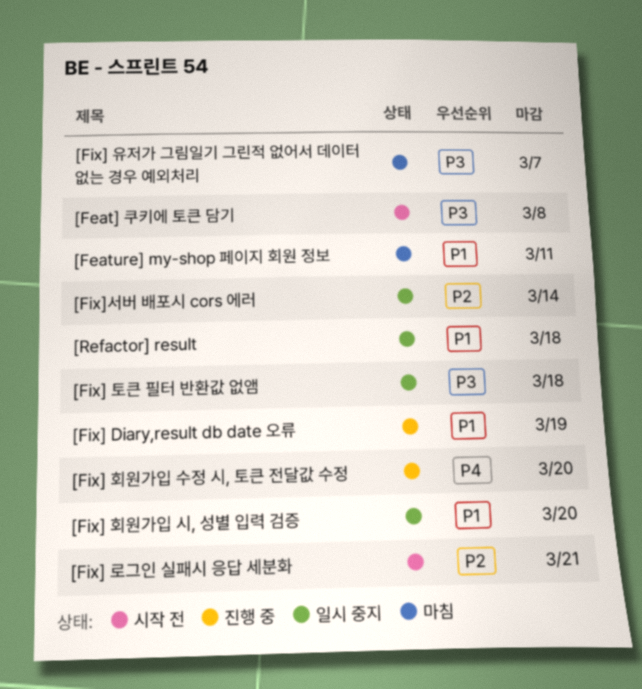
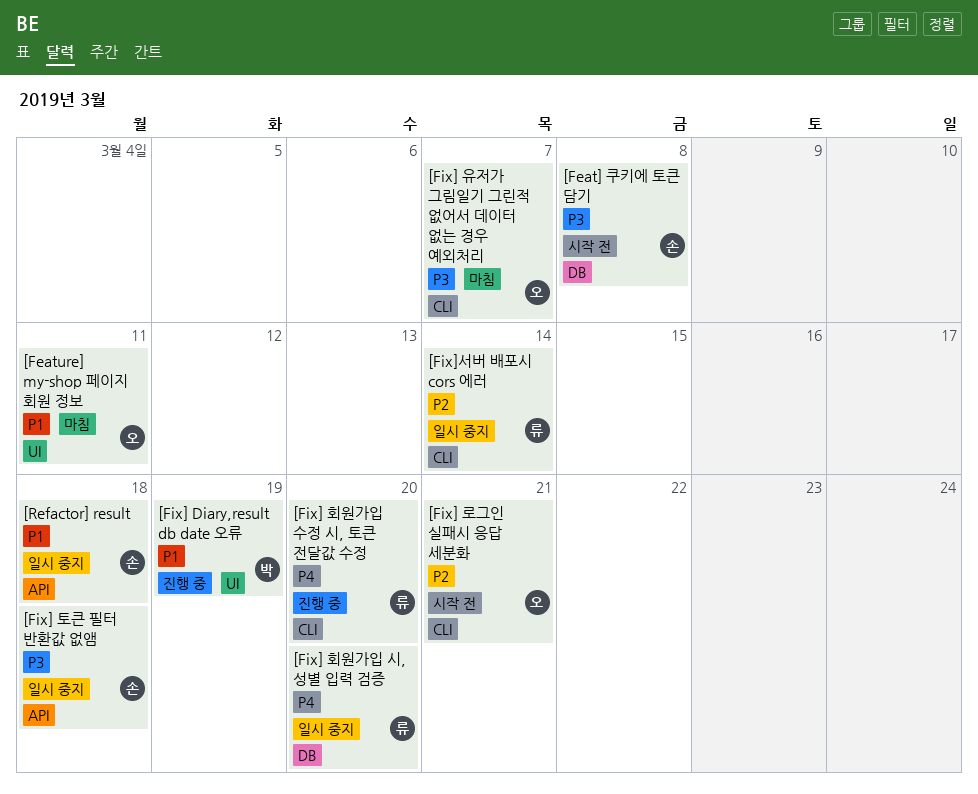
[Fix] 회원가입 시, 성별 입력 검증, priority: P1 -> P4

